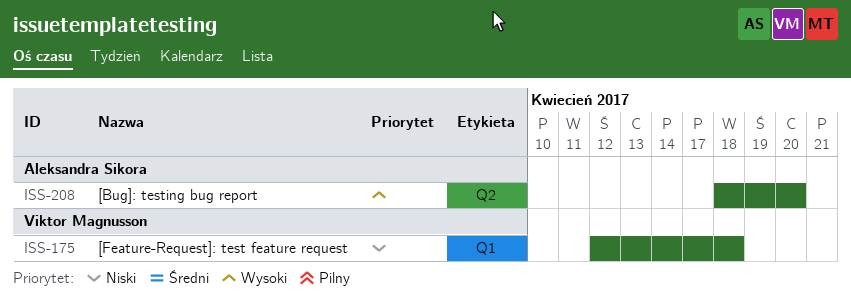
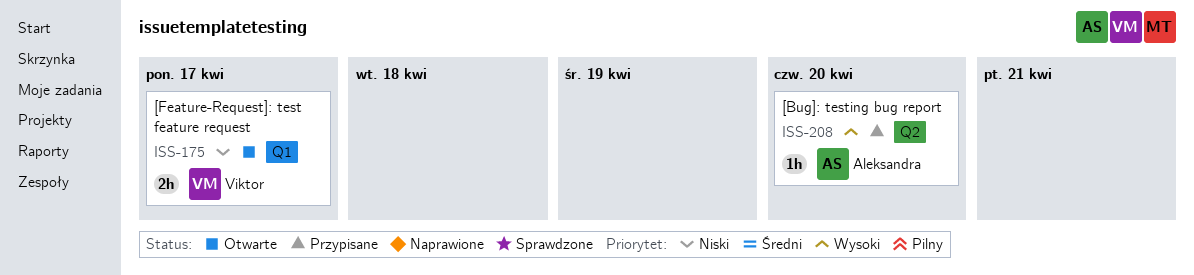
ISS-175, due: Apr 18 -> Apr 17

